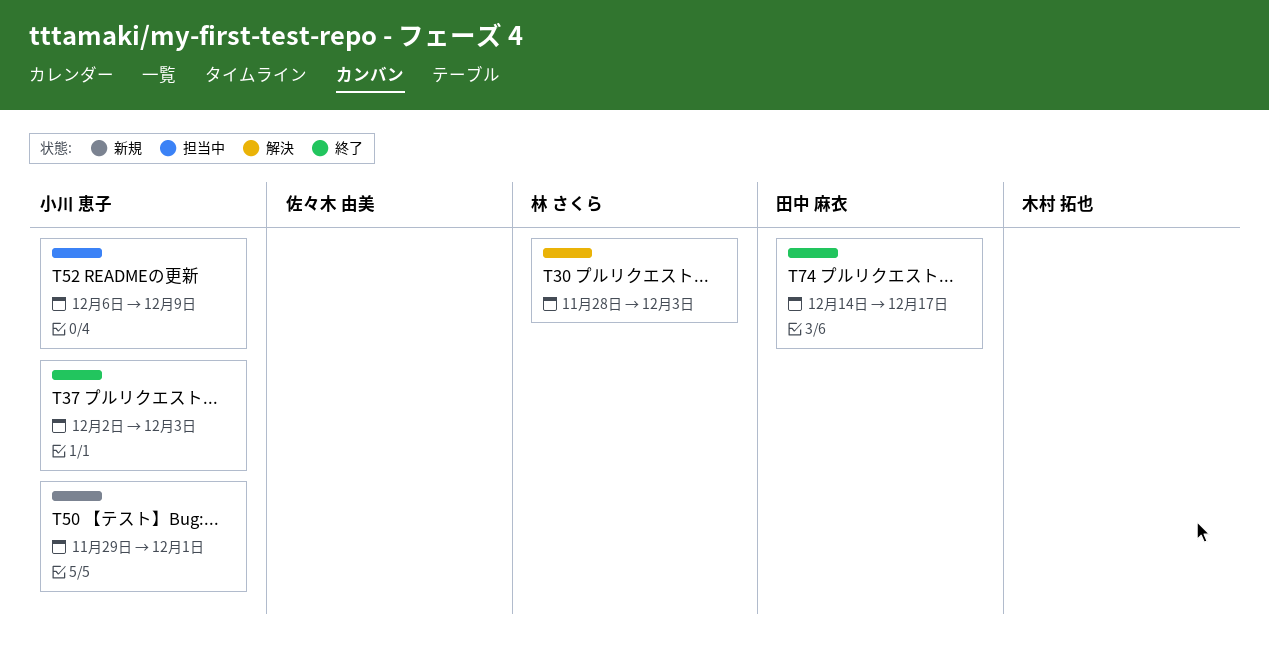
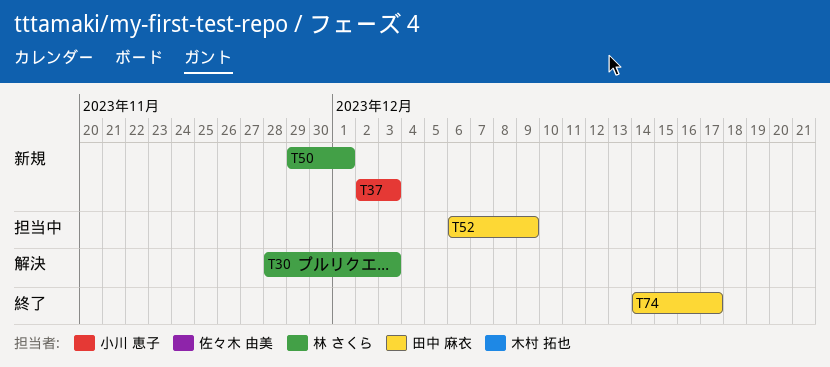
T37, status: 終了 -> 新規
T50, owner: 小川 恵子 -> 林 さくら
T52, owner: 小川 恵子 -> 田中 麻衣

